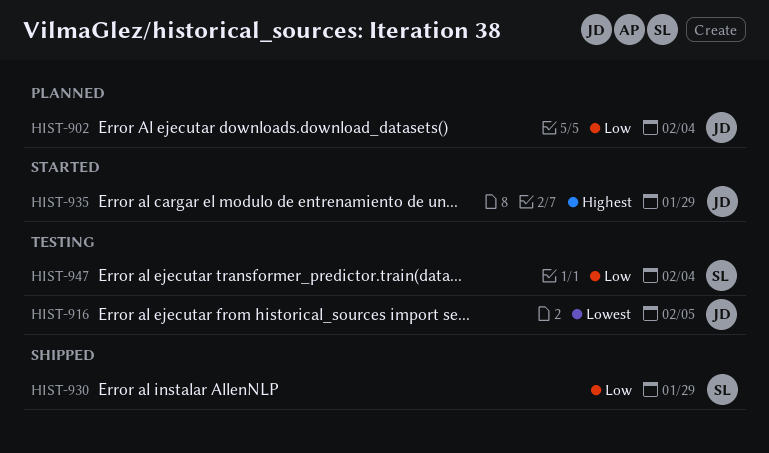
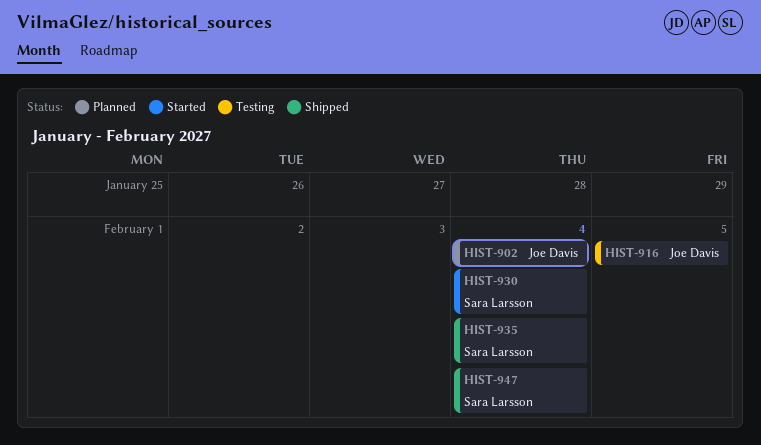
HIST-930, status: Shipped -> Started
HIST-930, due: Jan 29 -> Feb 4
HIST-935, status: Started -> Shipped
HIST-935, owner: Joe Davis -> Sara Larsson
HIST-935, due: Jan 29 -> Feb 4
HIST-947, status: Testing -> Shipped

